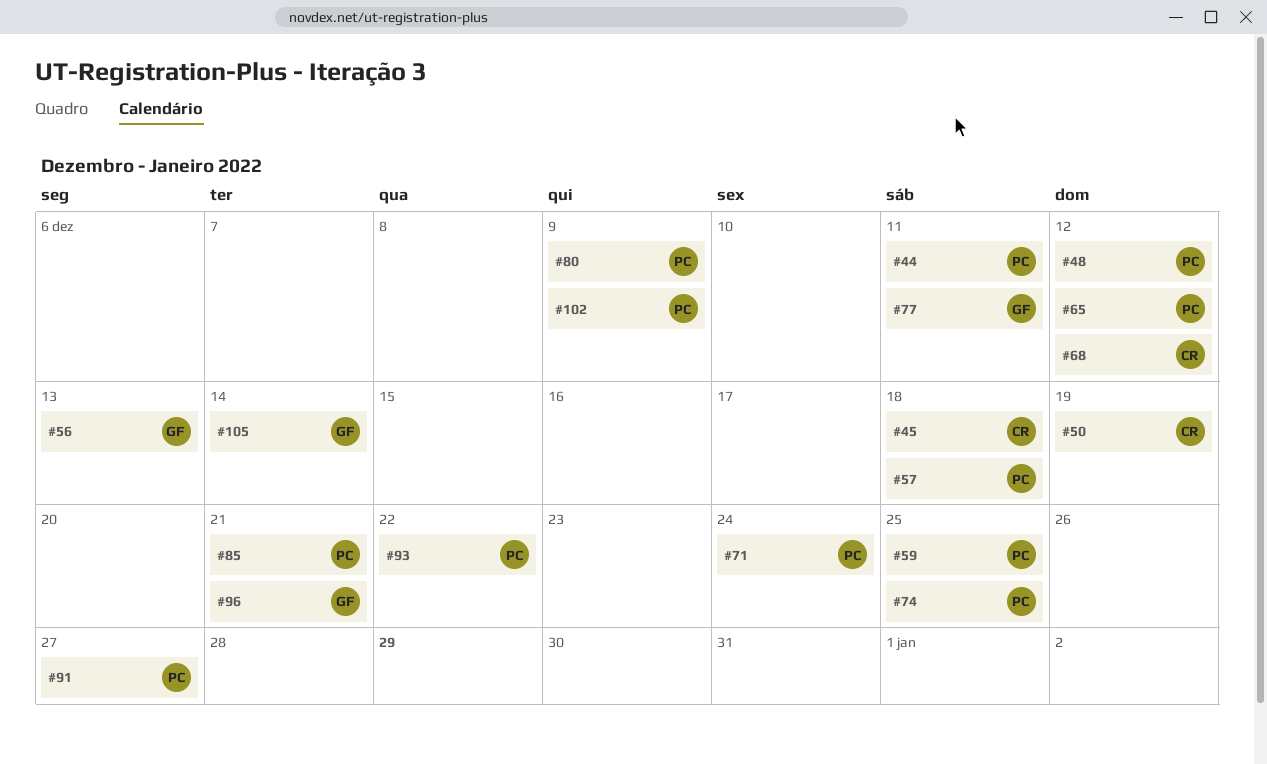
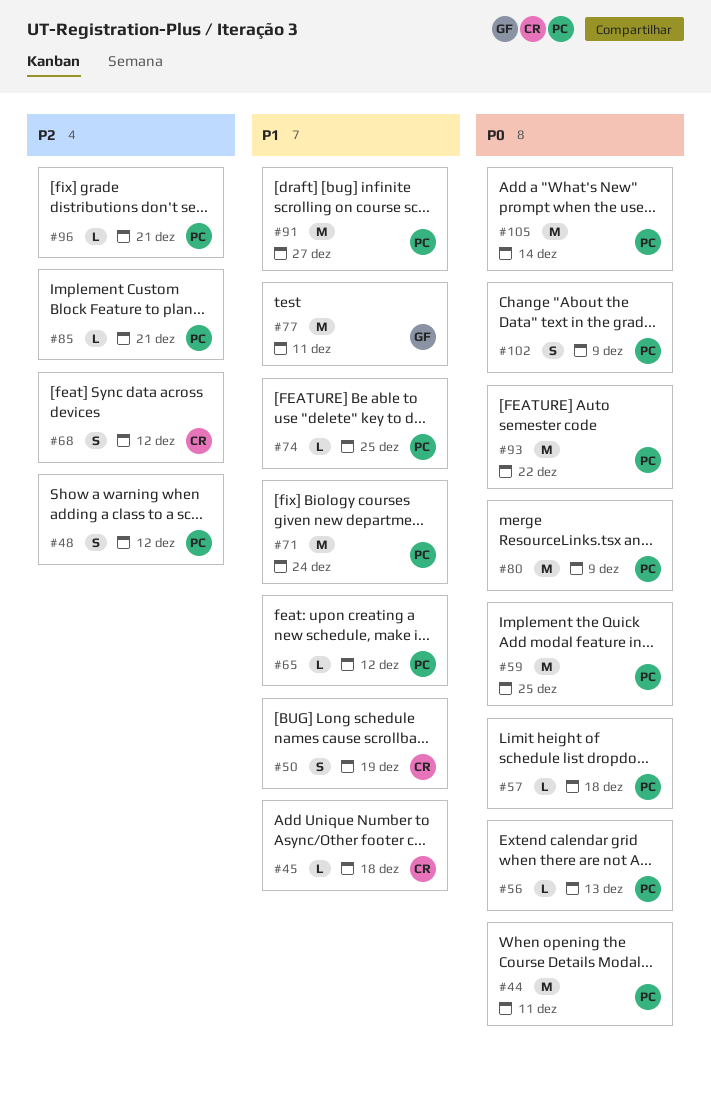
#56, owner: GF -> PC
#96, owner: GF -> PC
#105, owner: GF -> PC

